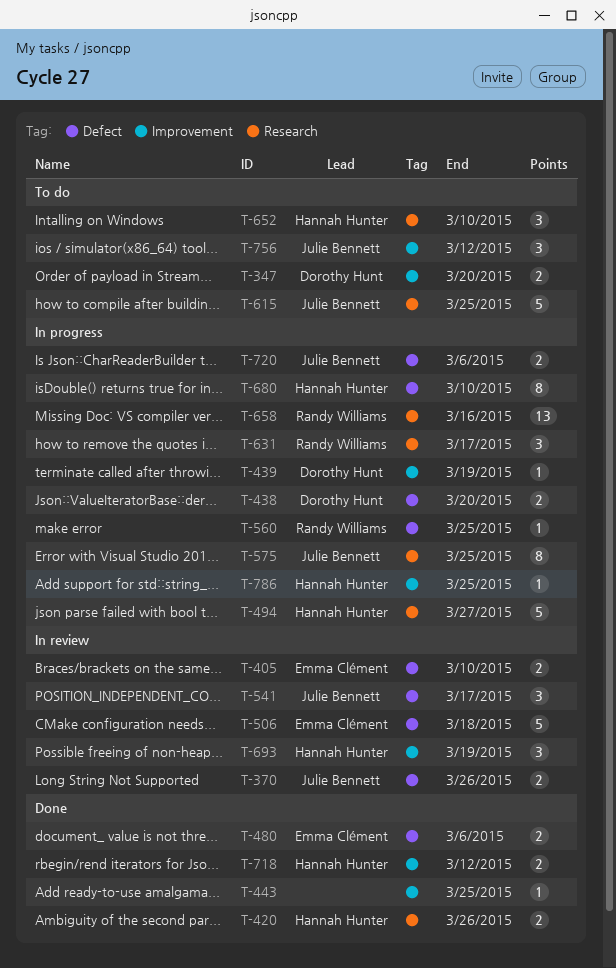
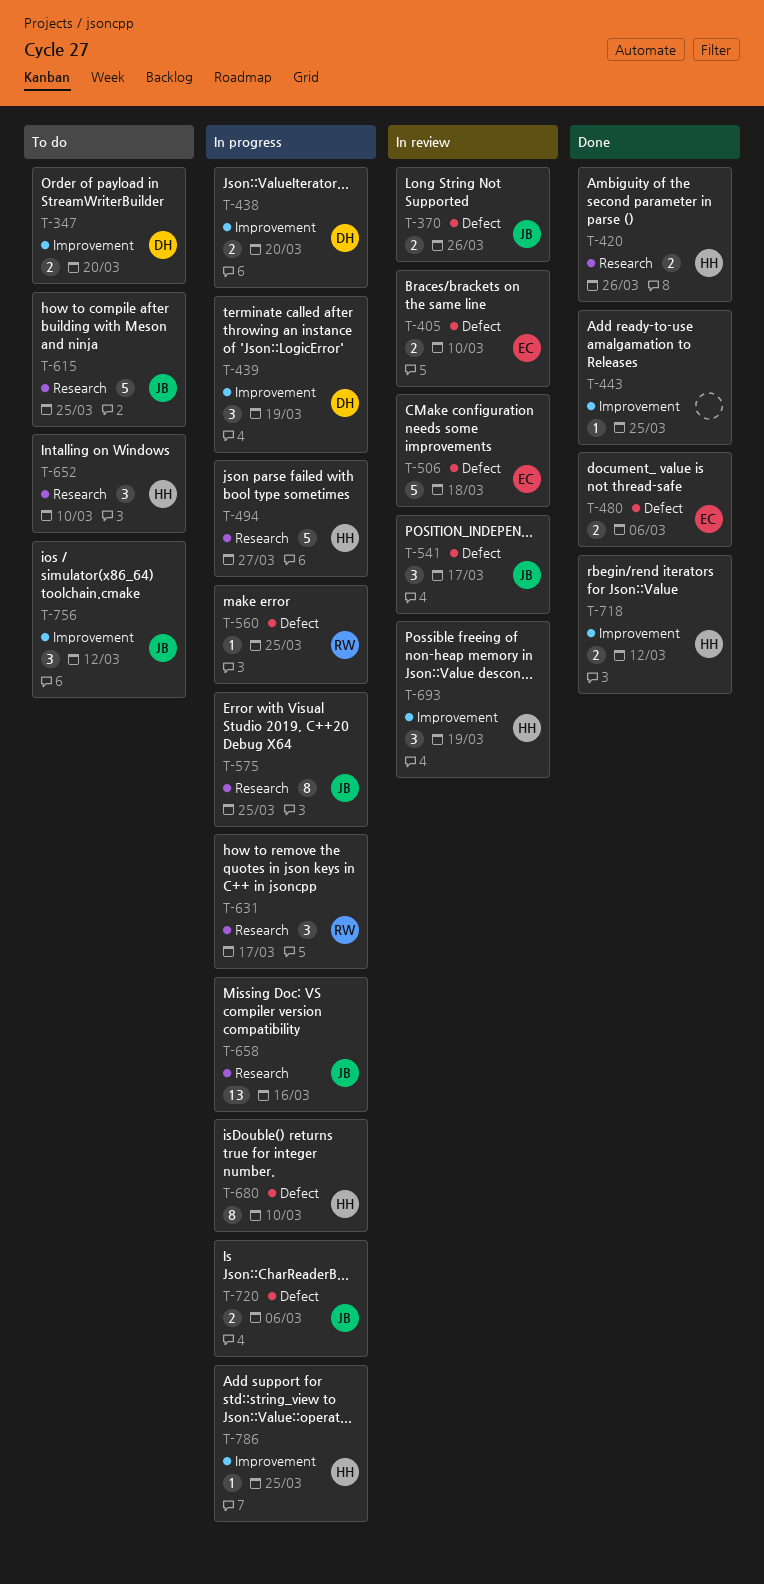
T-438, label: Defect -> Improvement
T-439, estimate: 1 -> 3
T-658, owner: Randy Williams -> Julie Bennett

